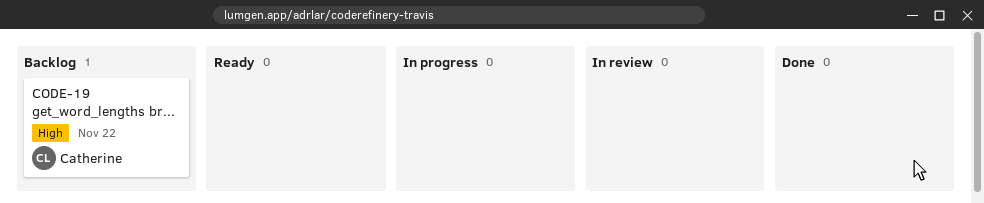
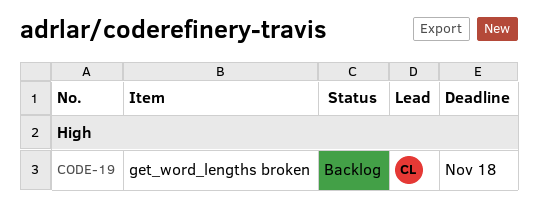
CODE-19, due: Nov 22 -> Nov 18

